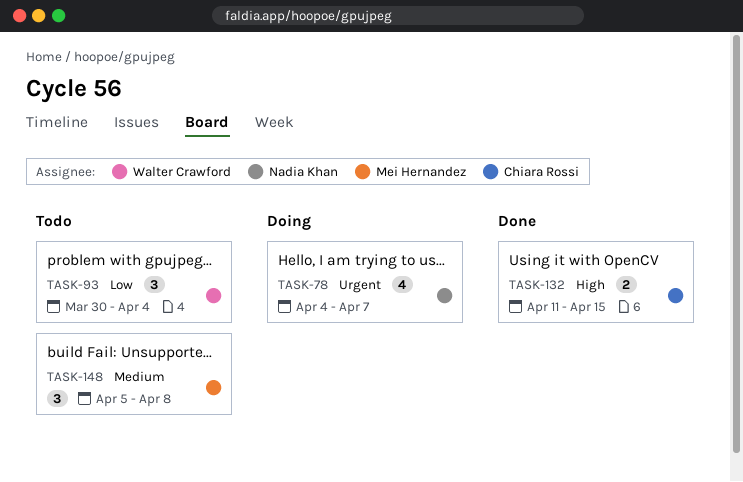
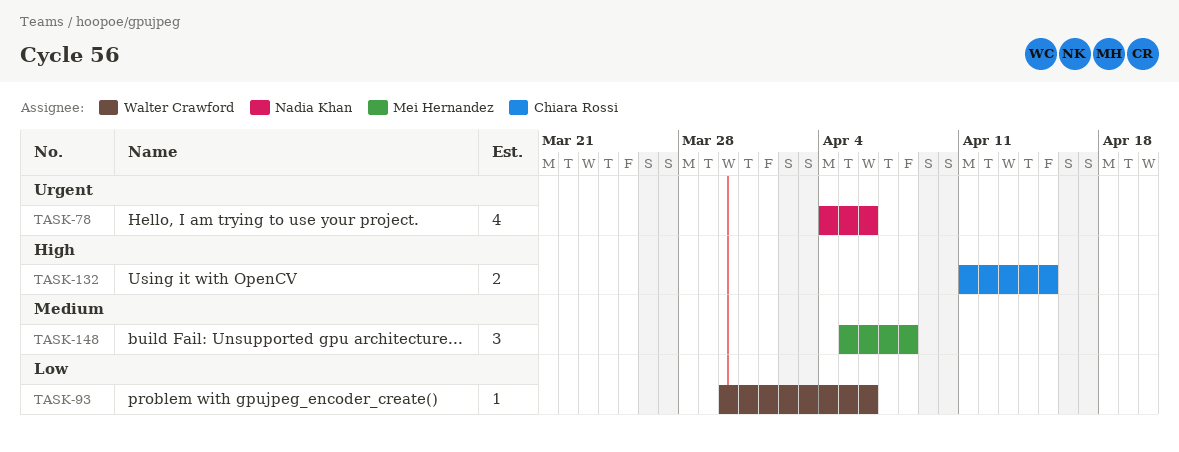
TASK-78, due: Apr 7 -> Apr 6
TASK-93, estimate: 3 -> 1
TASK-93, due: Apr 4 -> Apr 6

